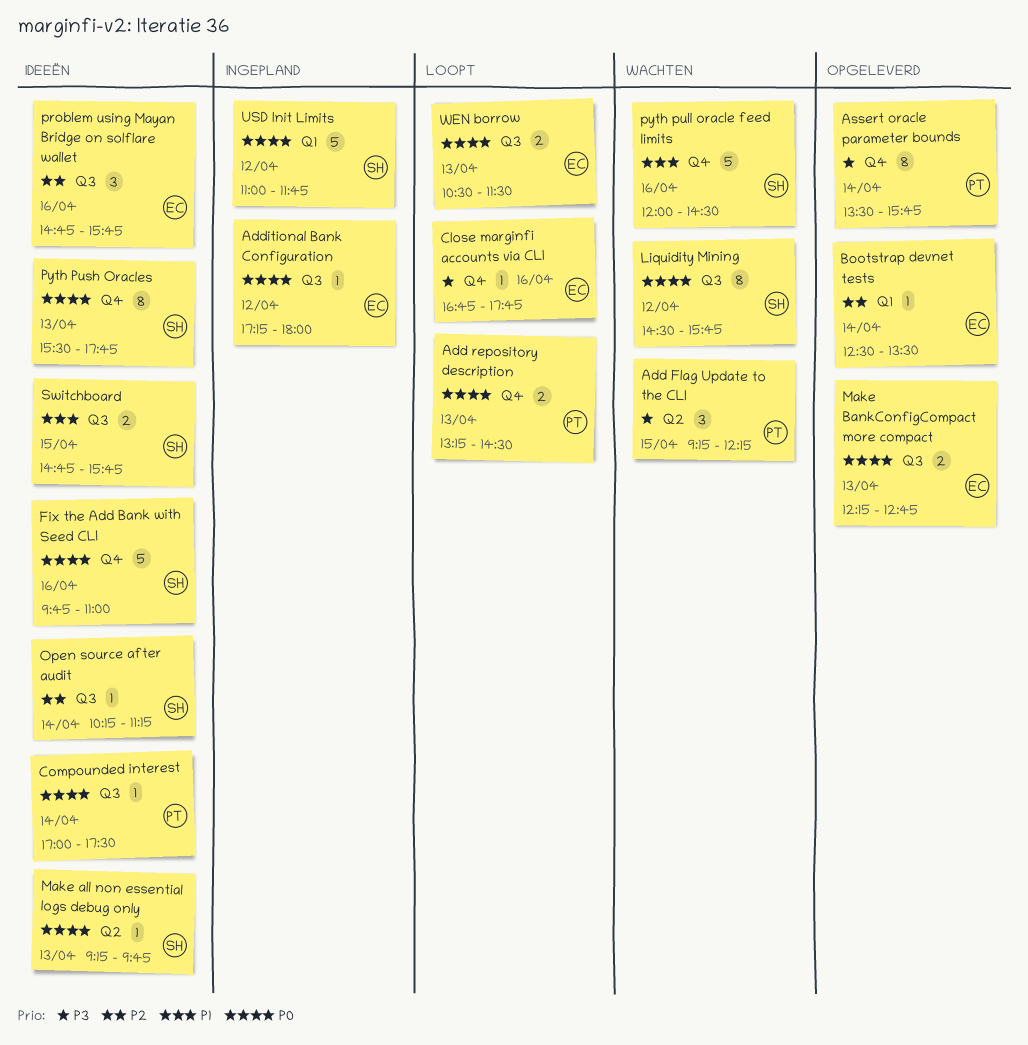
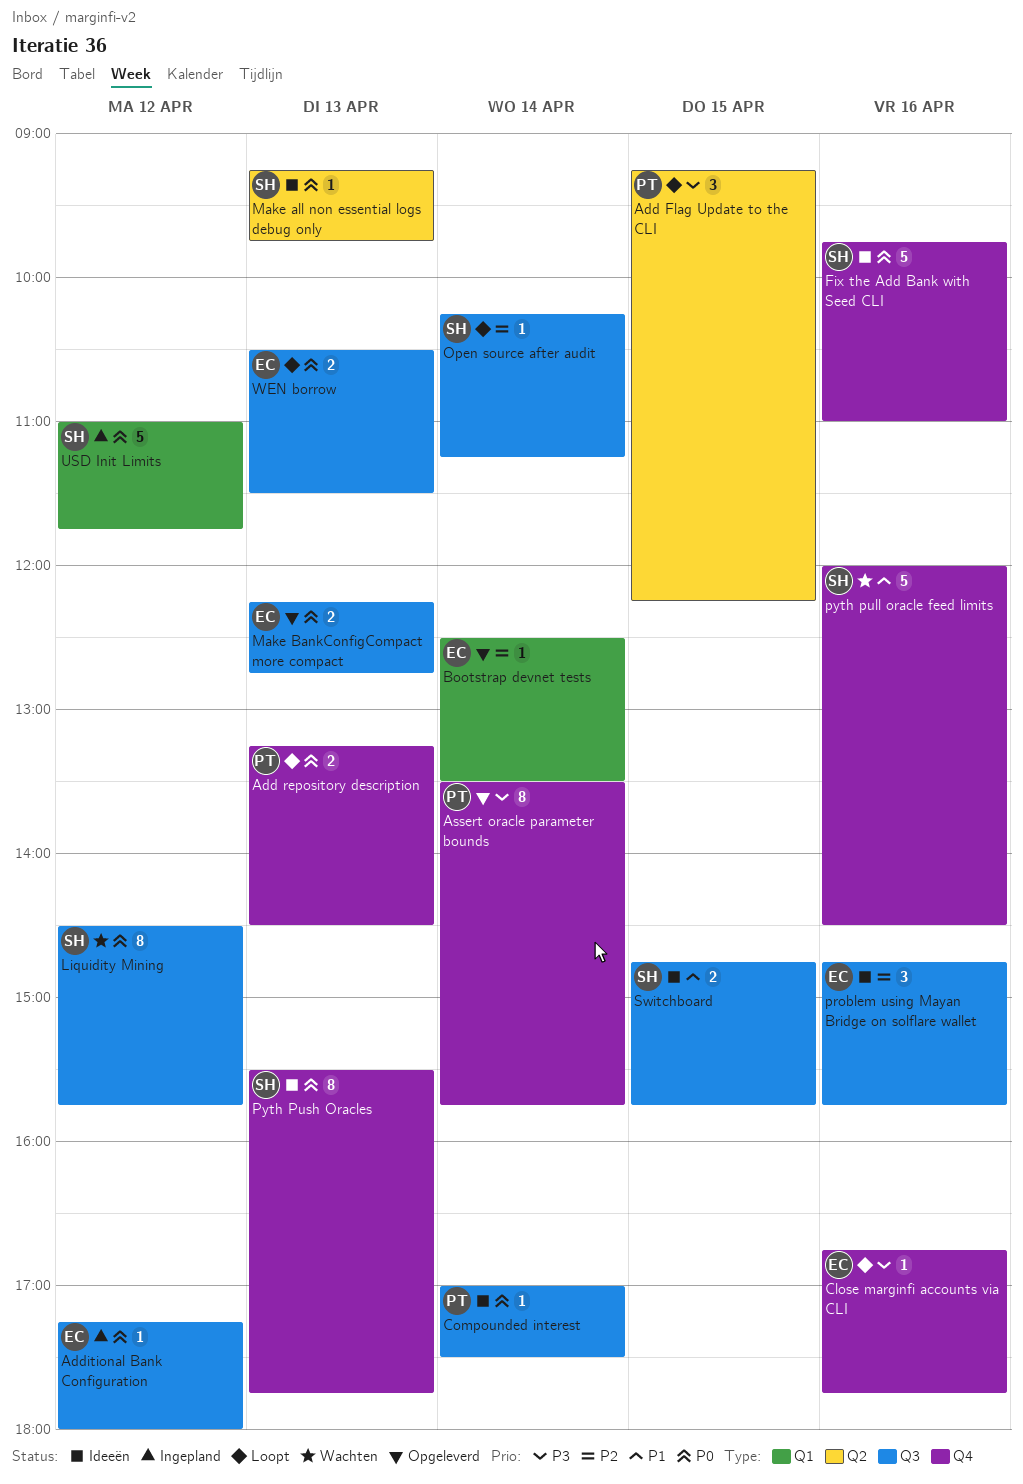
Add Flag Update to the CLI, status: Wachten -> Loopt
Open source after audit, status: Ideeën -> Loopt

